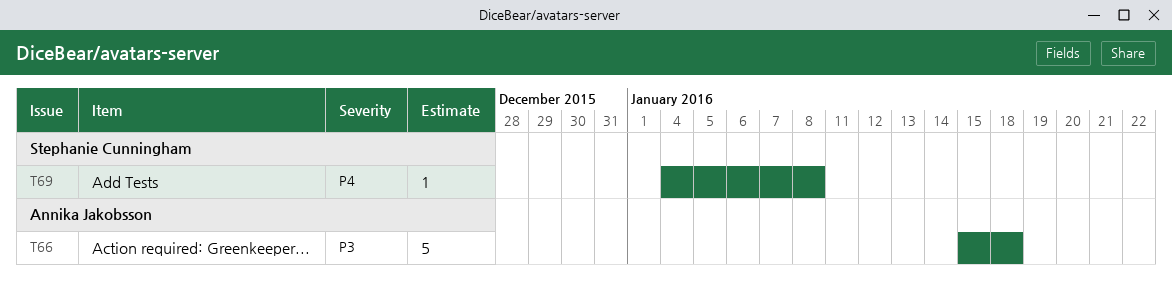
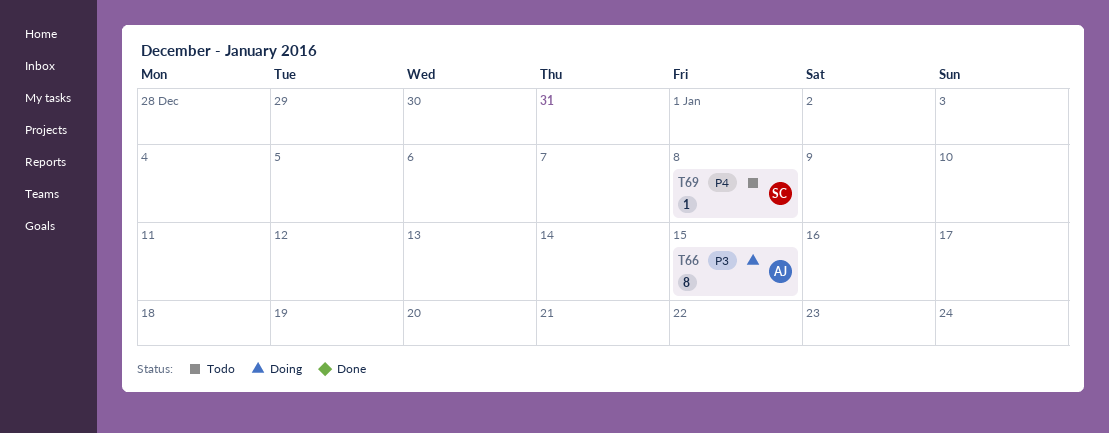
T66, estimate: 5 -> 8
T66, due: Jan 18 -> Jan 15

